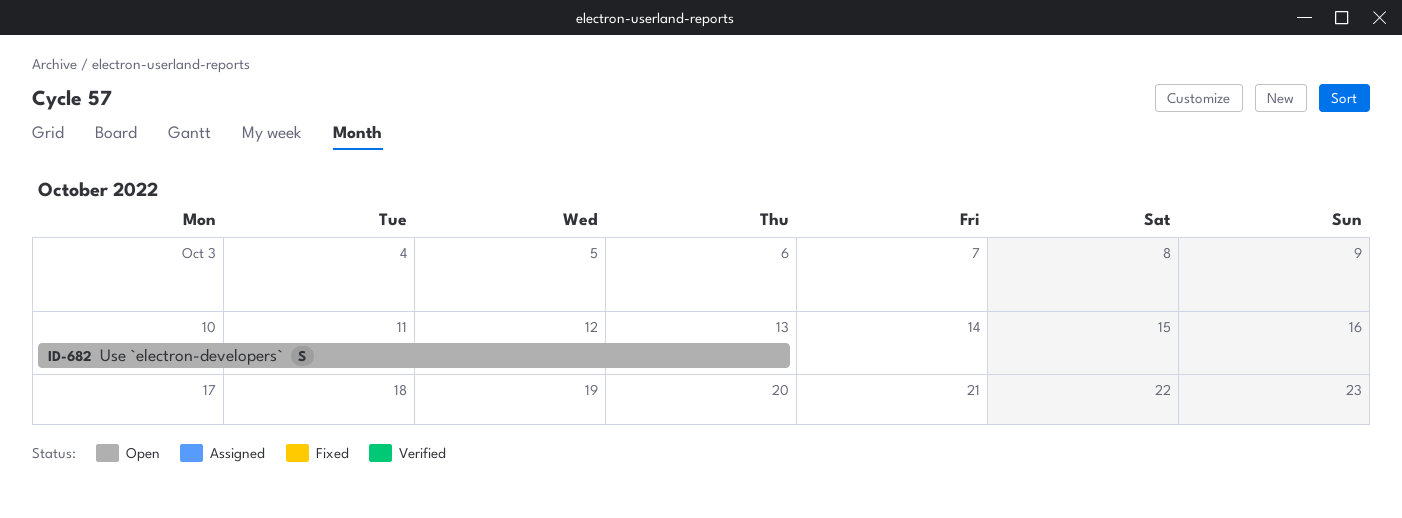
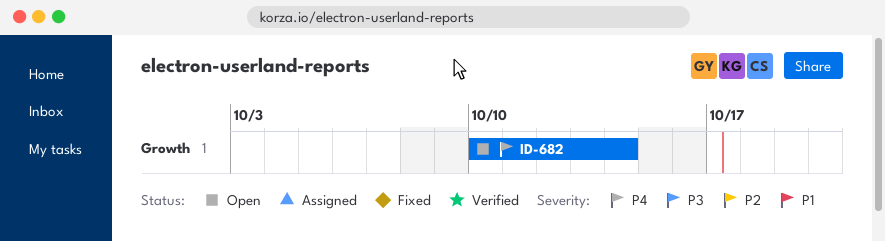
ID-682, due: Oct 13 -> Oct 14

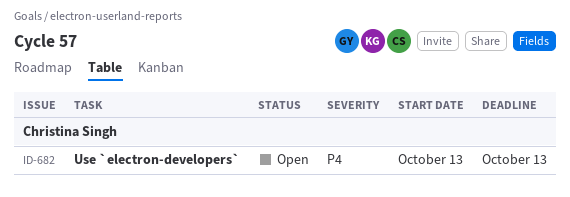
ID-682, start: Oct 10 -> Oct 13
ID-682, due: Oct 14 -> Oct 13

